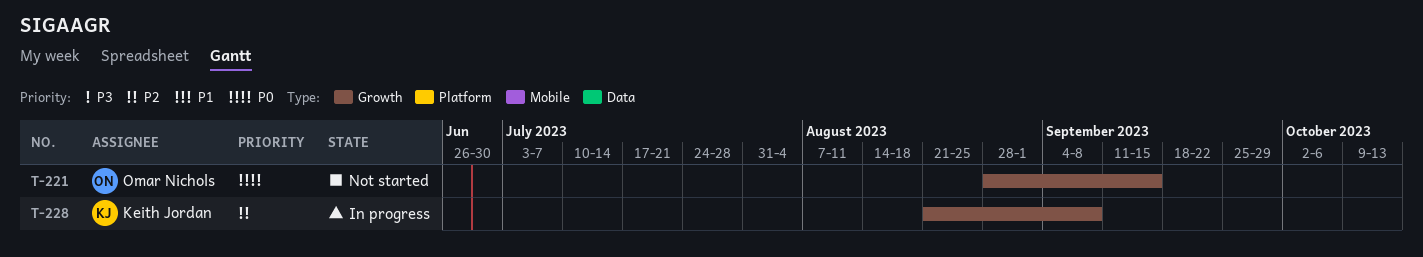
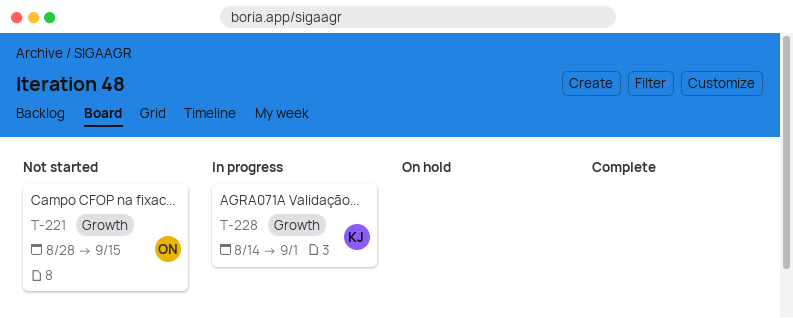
T-228, start: Aug 21 -> Aug 14
T-228, due: Sep 8 -> Sep 1

